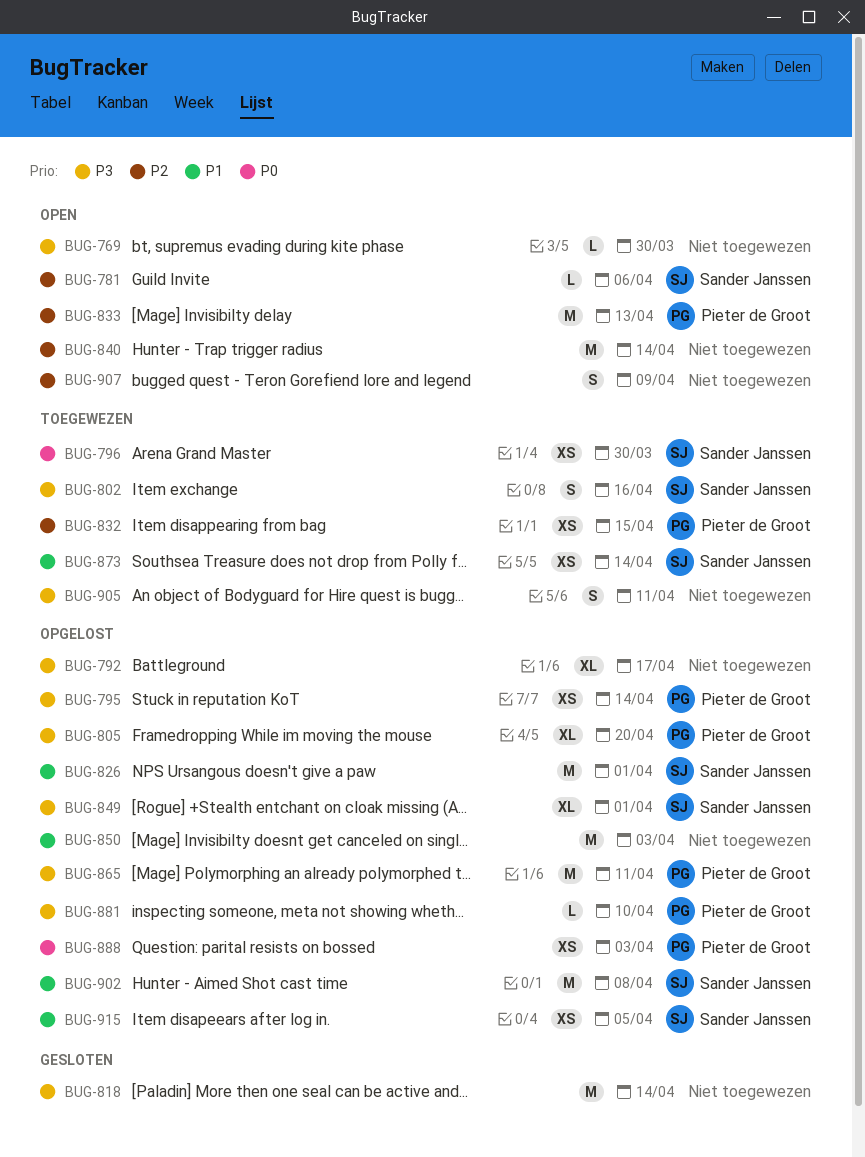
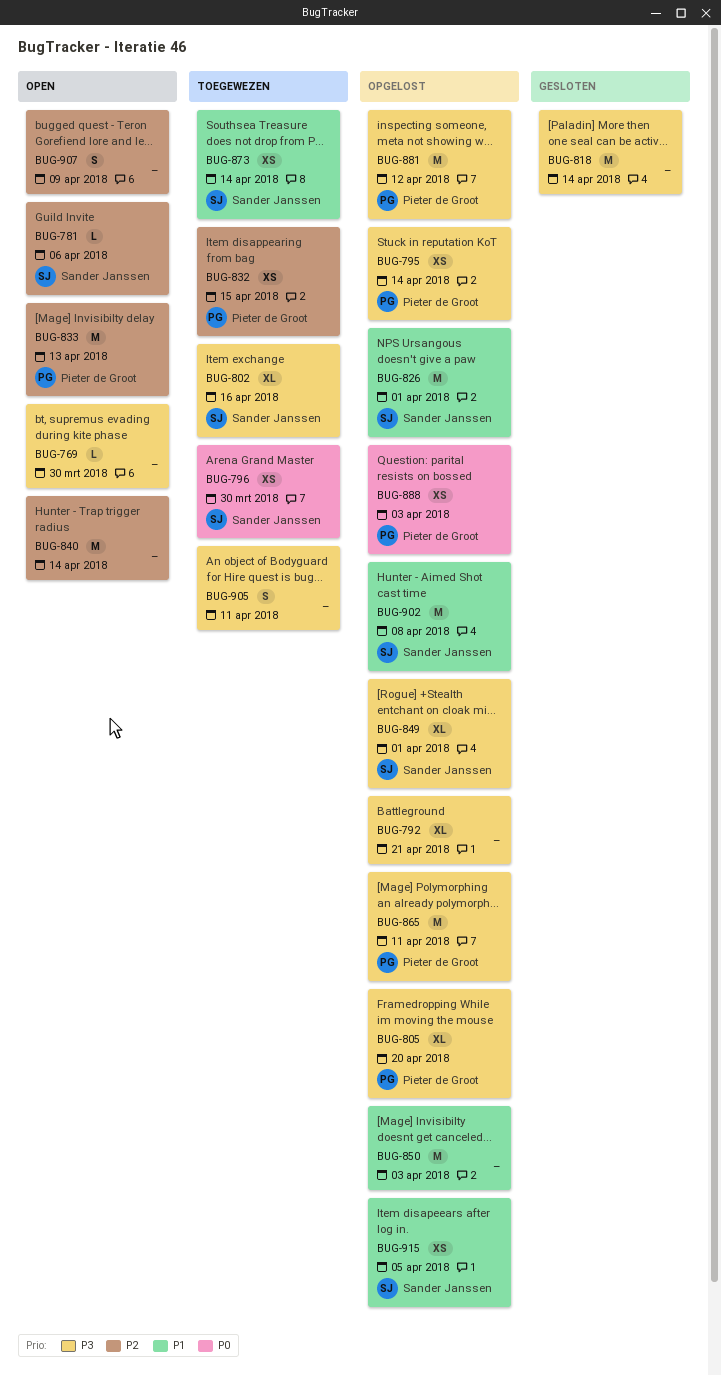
BUG-792, due: Apr 17 -> Apr 21
BUG-802, estimate: S -> XL
BUG-881, estimate: L -> M
BUG-881, due: Apr 10 -> Apr 12

